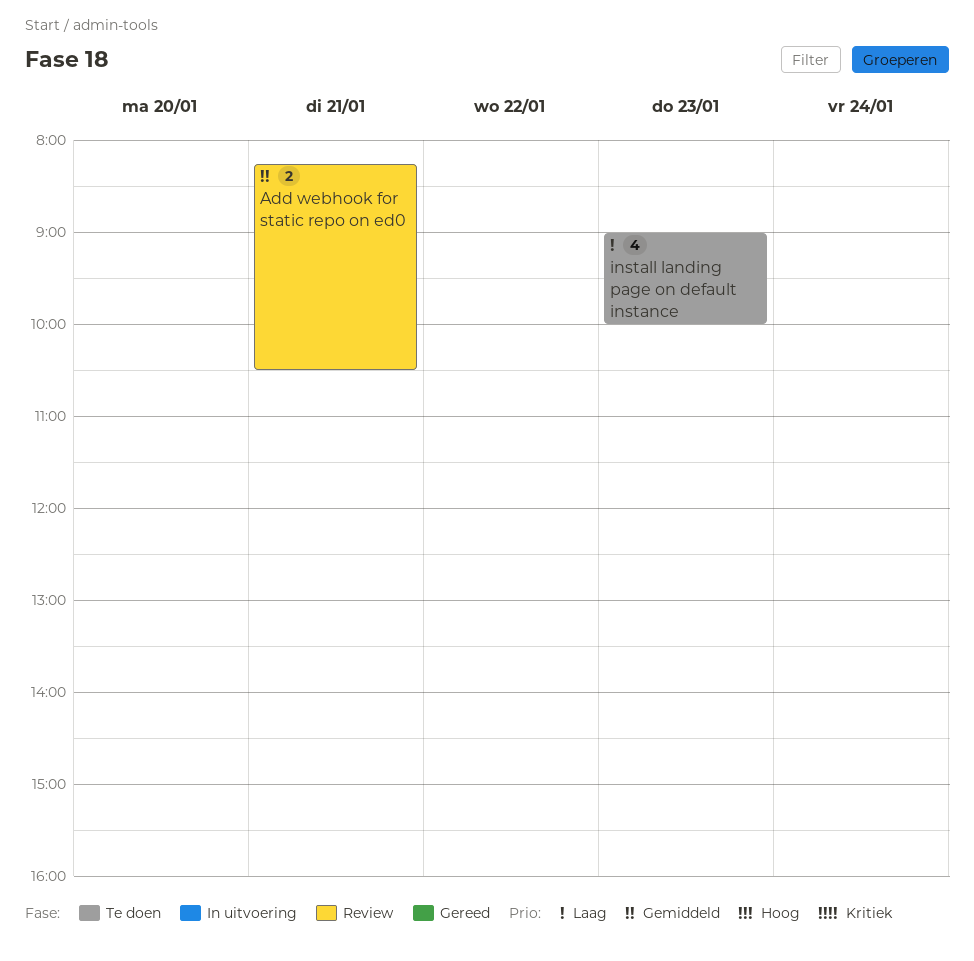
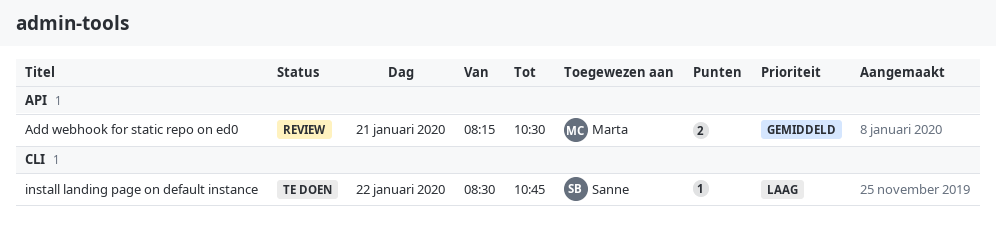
install landing page on default instance, estimate: 4 -> 1
install landing page on default instance, day: Jan 23 -> Jan 22
install landing page on default instance, begins: 09:00 -> 08:30
install landing page on default instance, ends: 10:00 -> 10:45

